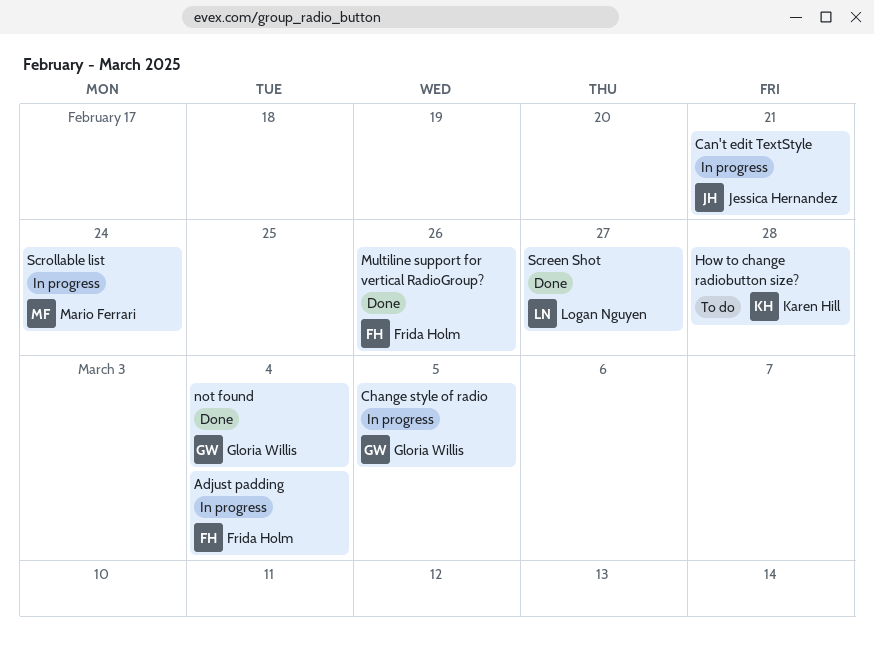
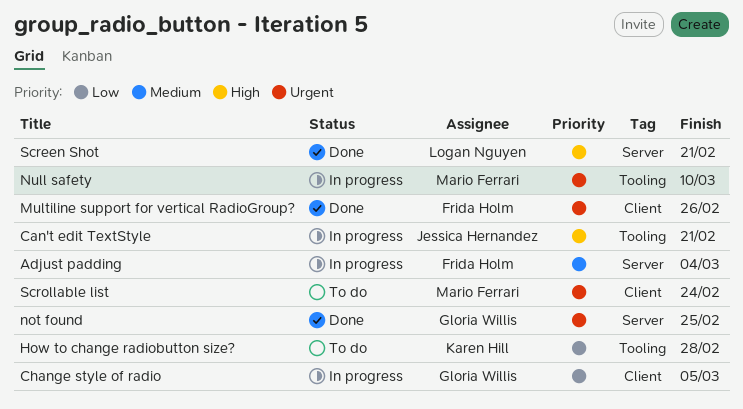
not found, due: Mar 4 -> Feb 25
Null safety: none -> present
Screen Shot, due: Feb 27 -> Feb 21
Scrollable list, status: In progress -> To do

